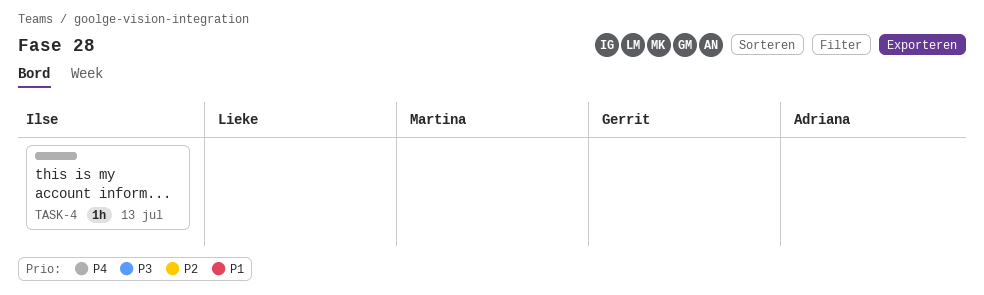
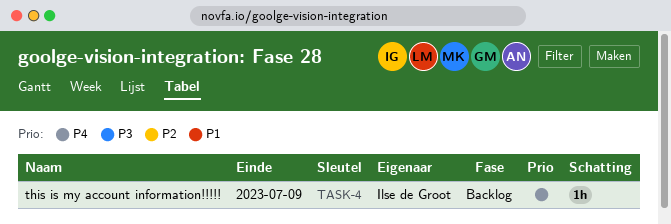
TASK-4, due: Jul 13 -> Jul 9

